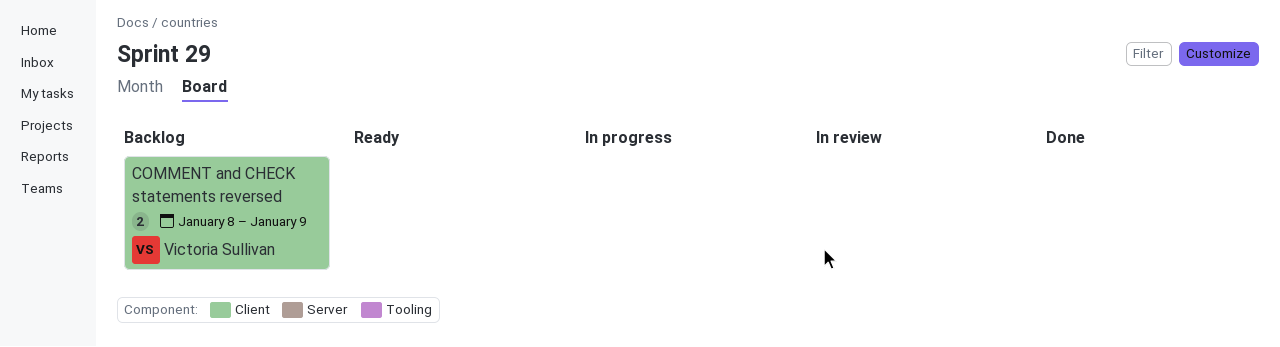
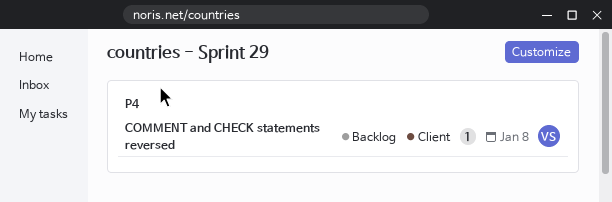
COMMENT and CHECK statements reversed, estimate: 2 -> 1
COMMENT and CHECK statements reversed, due: Jan 9 -> Jan 8

